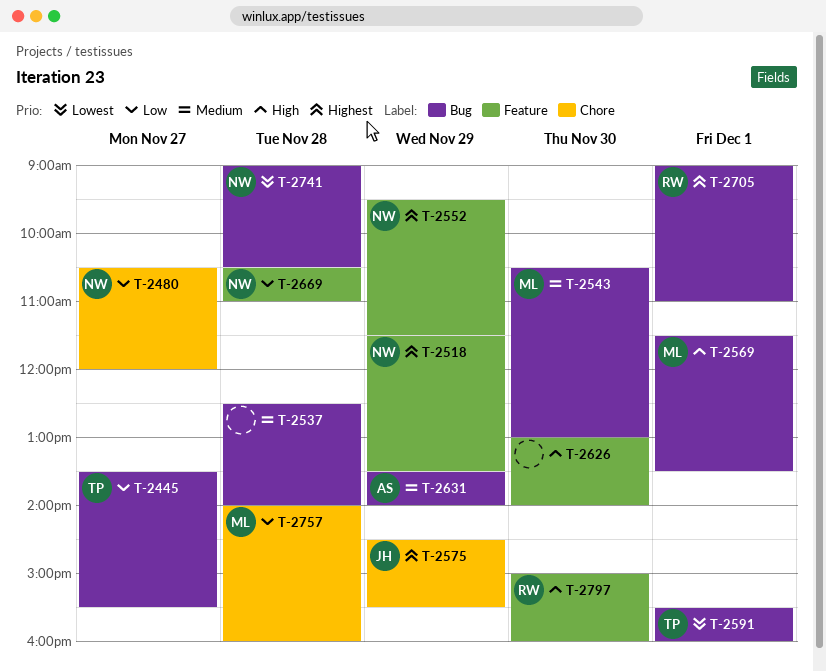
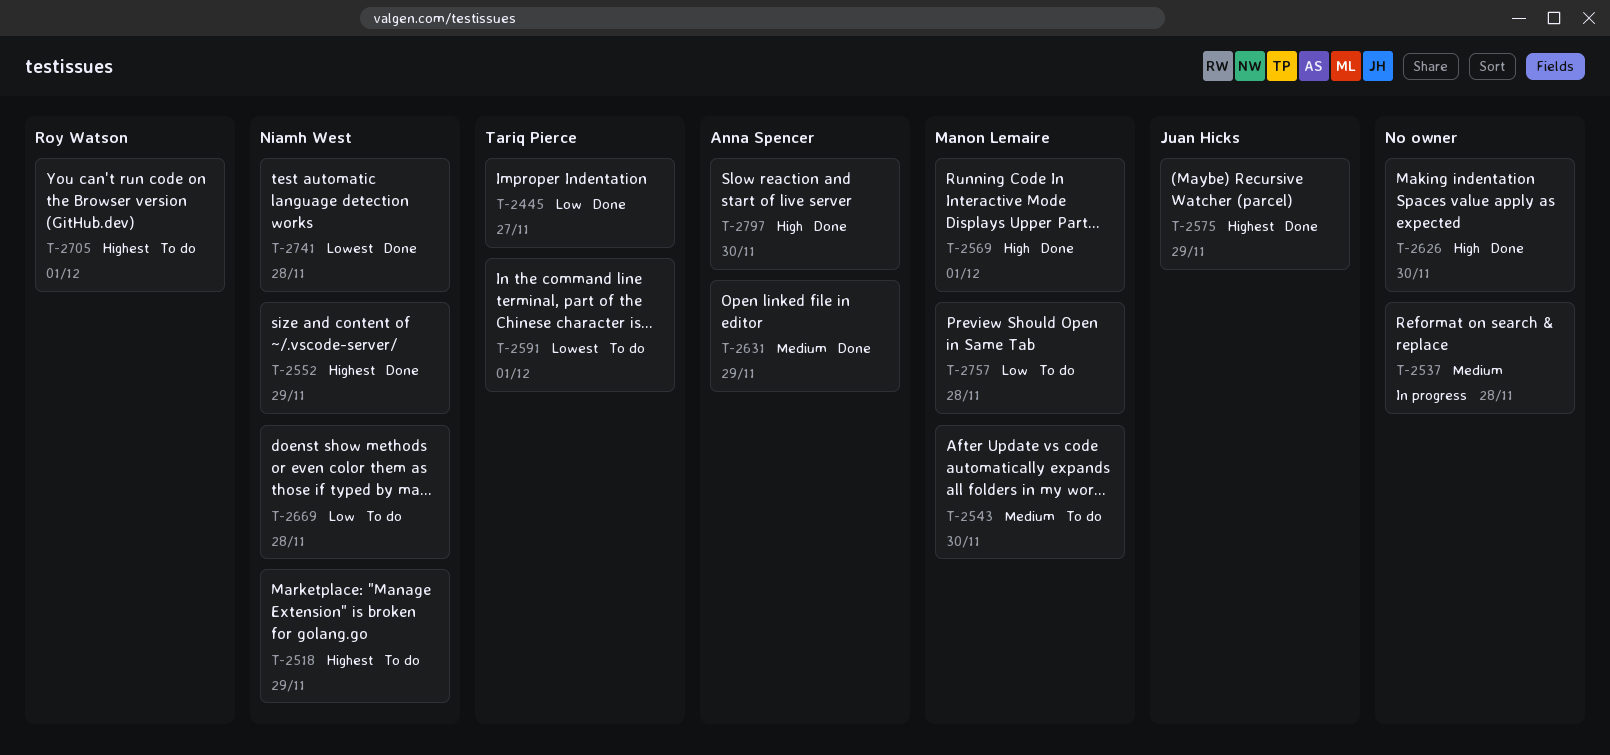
T-2480: present -> none
T-2797, owner: Roy Watson -> Anna Spencer

